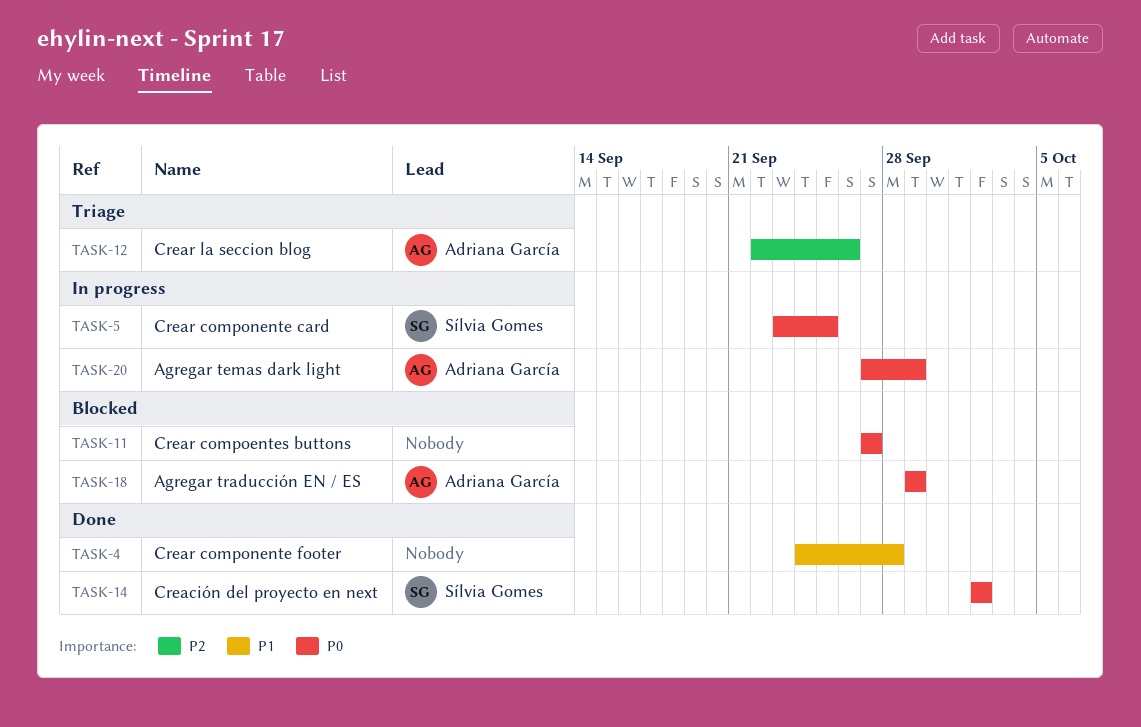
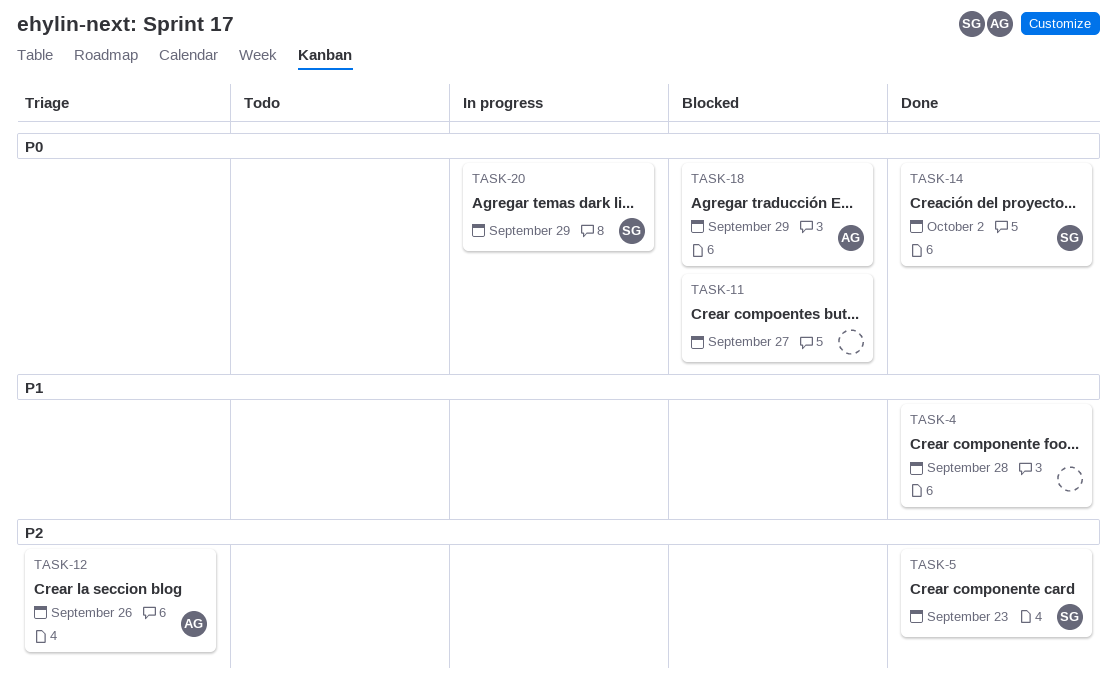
TASK-5, status: In progress -> Done
TASK-5, priority: P0 -> P2
TASK-5, due: Sep 25 -> Sep 23
TASK-20, owner: Adriana García -> Sílvia Gomes

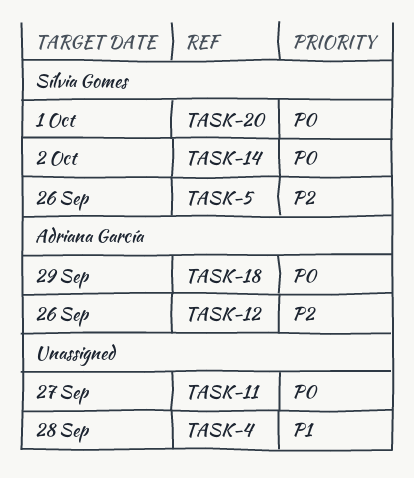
TASK-5, due: Sep 23 -> Sep 26
TASK-20, due: Sep 29 -> Oct 1

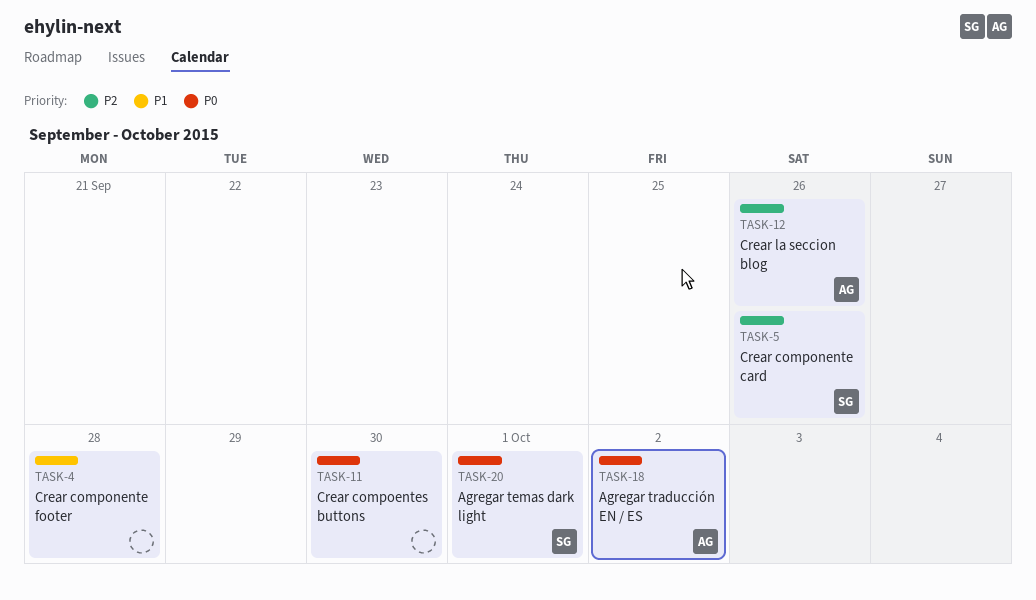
TASK-11, due: Sep 27 -> Sep 30
TASK-14: present -> none
TASK-18, due: Sep 29 -> Oct 2

